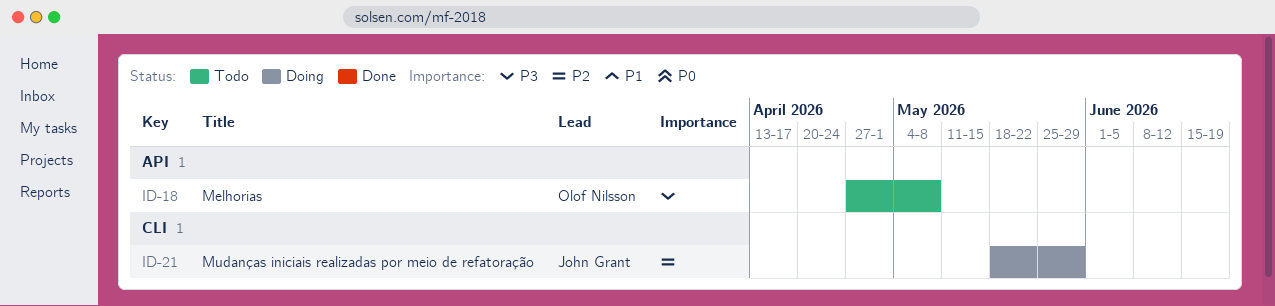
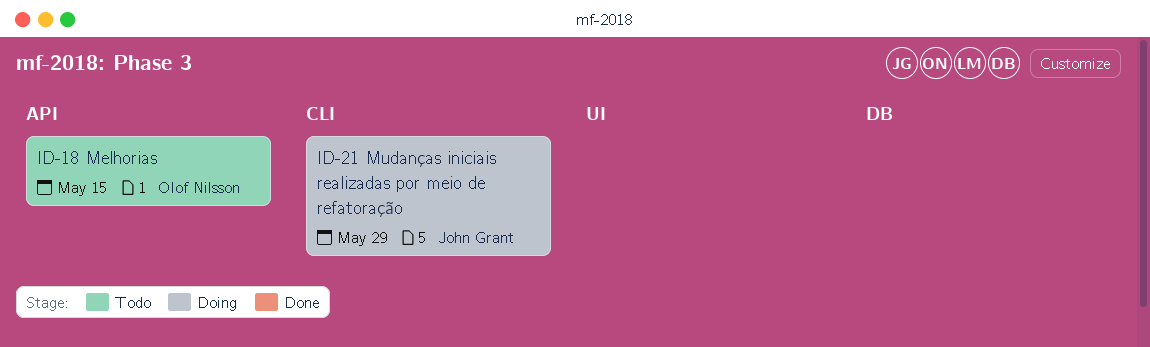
ID-18, due: May 8 -> May 15

